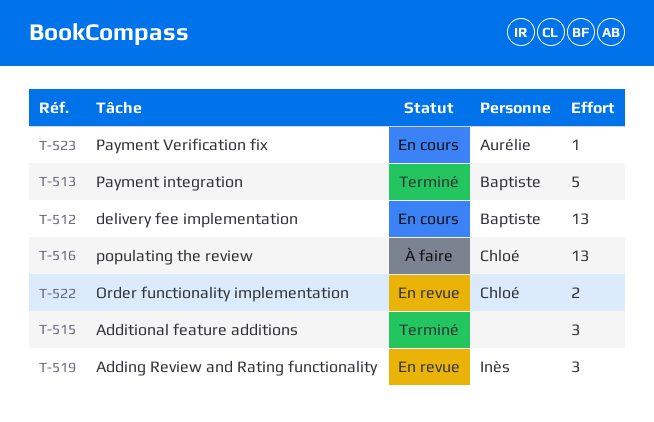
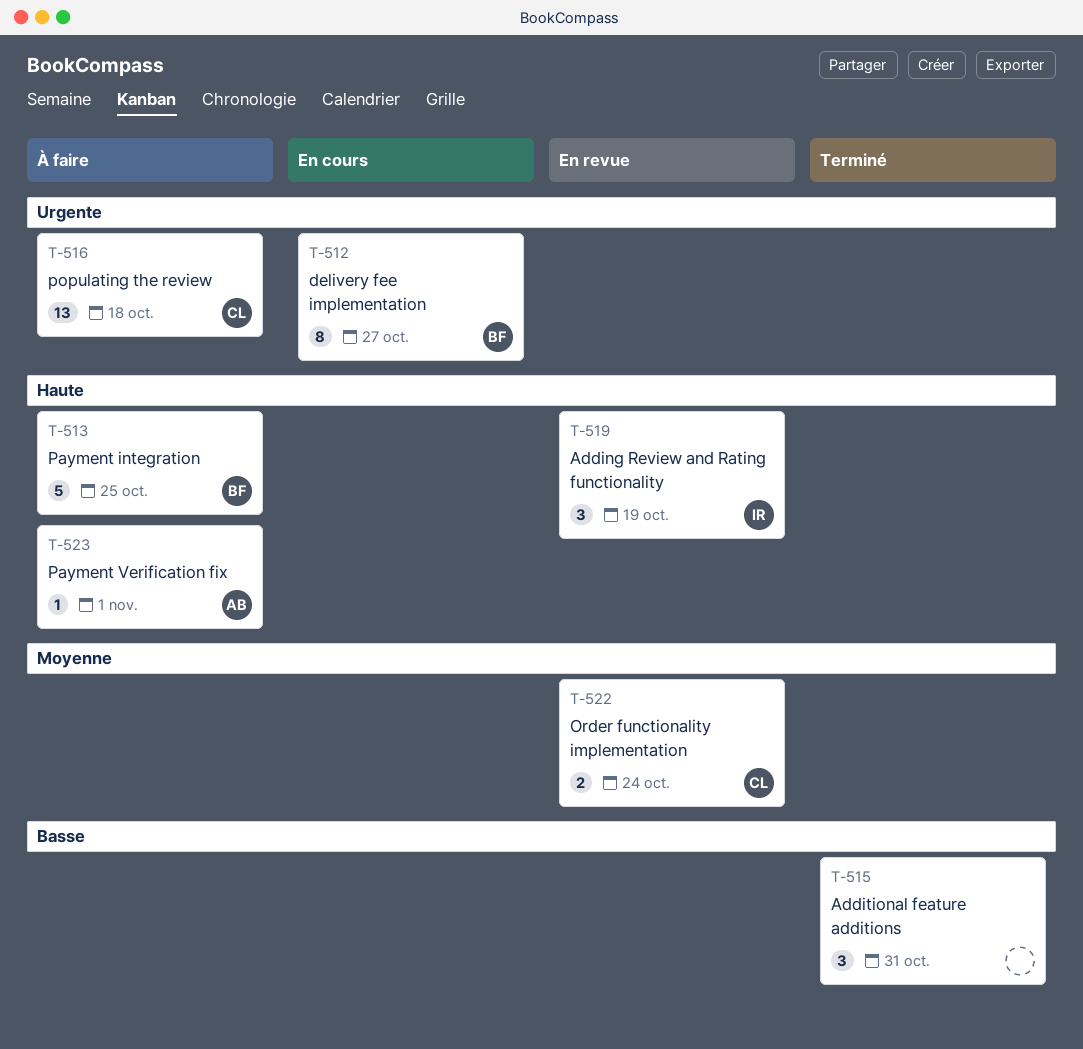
T-512, estimate: 13 -> 8
T-513, status: Terminé -> À faire
T-523, status: En cours -> À faire

